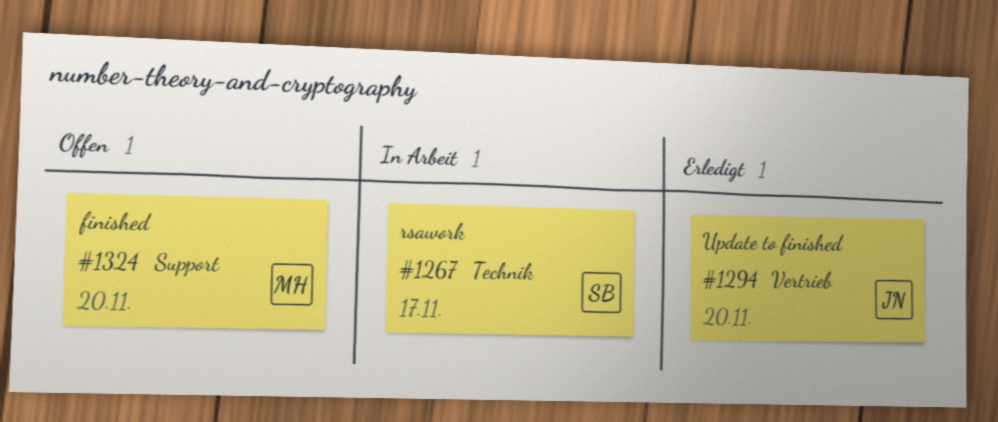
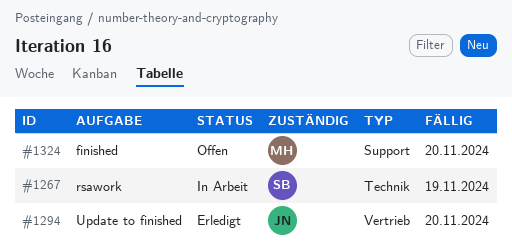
#1267, due: Nov 17 -> Nov 19

